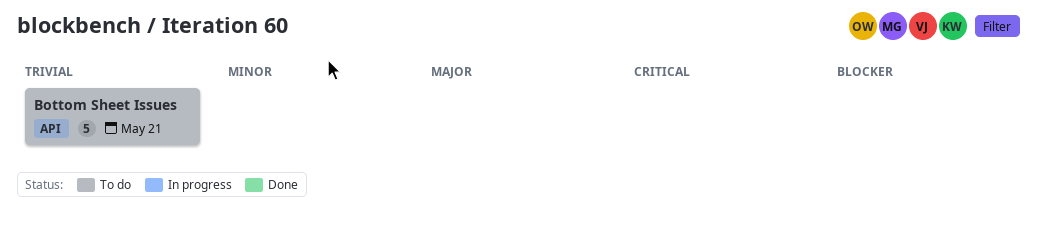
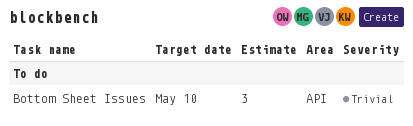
Bottom Sheet Issues, estimate: 5 -> 3
Bottom Sheet Issues, due: May 21 -> May 10

